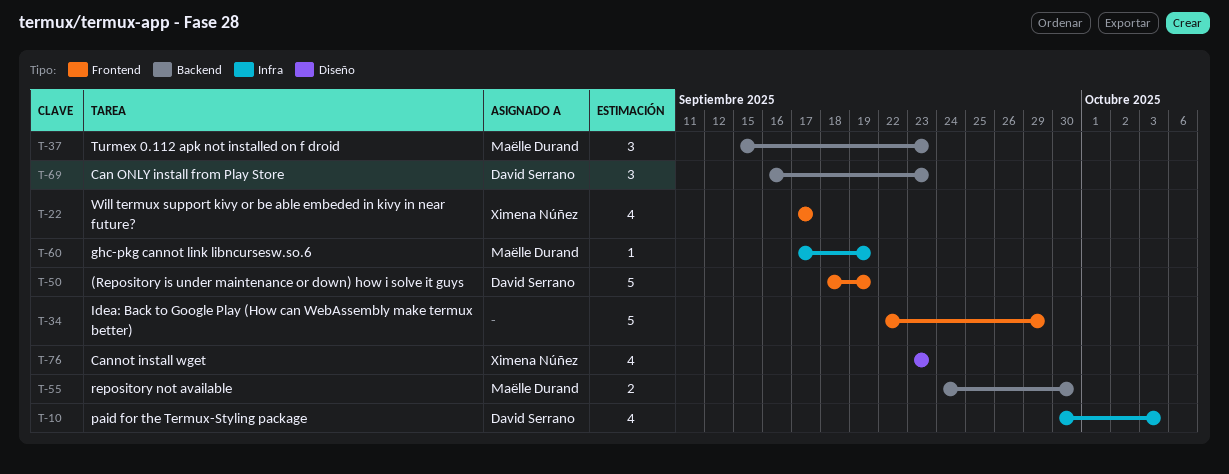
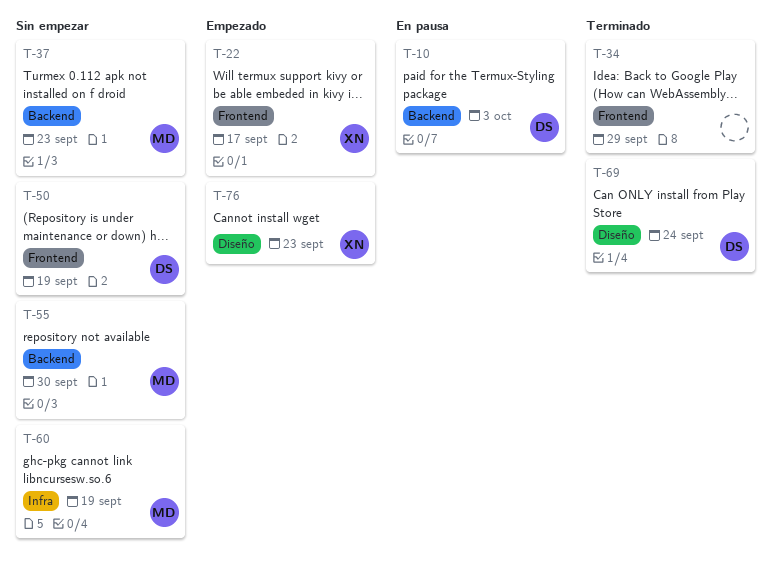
T-10, label: Infra -> Backend
T-69, label: Backend -> Diseño
T-69, due: Sep 23 -> Sep 24

